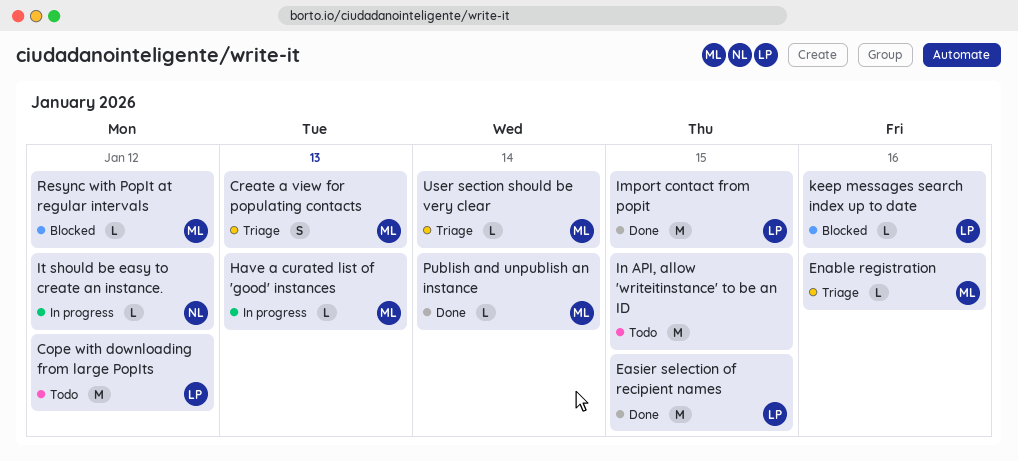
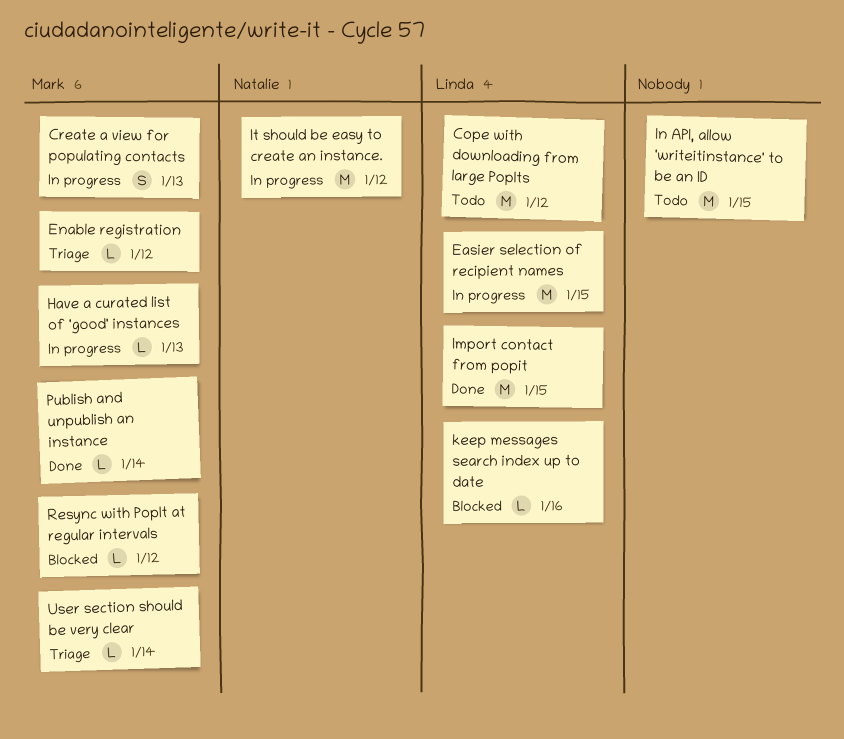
Create a view for populating contacts, status: Triage -> In progress
Easier selection of recipient names, status: Done -> In progress
Enable registration, due: Jan 16 -> Jan 12
It should be easy to create an instance., estimate: L -> M

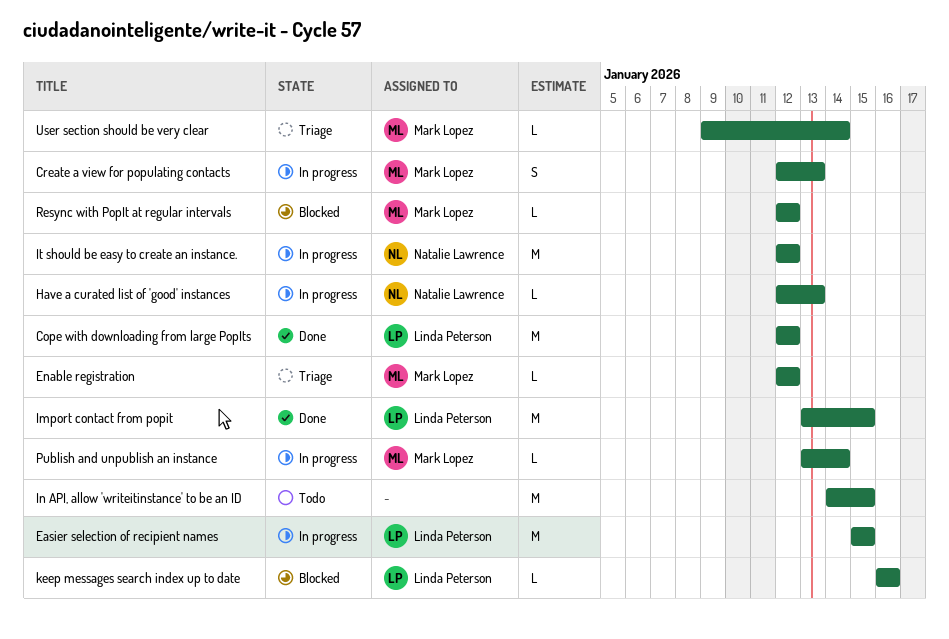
Cope with downloading from large PopIts, status: Todo -> Done
Have a curated list of 'good' instances, owner: Mark Lopez -> Natalie Lawrence
Publish and unpublish an instance, status: Done -> In progress

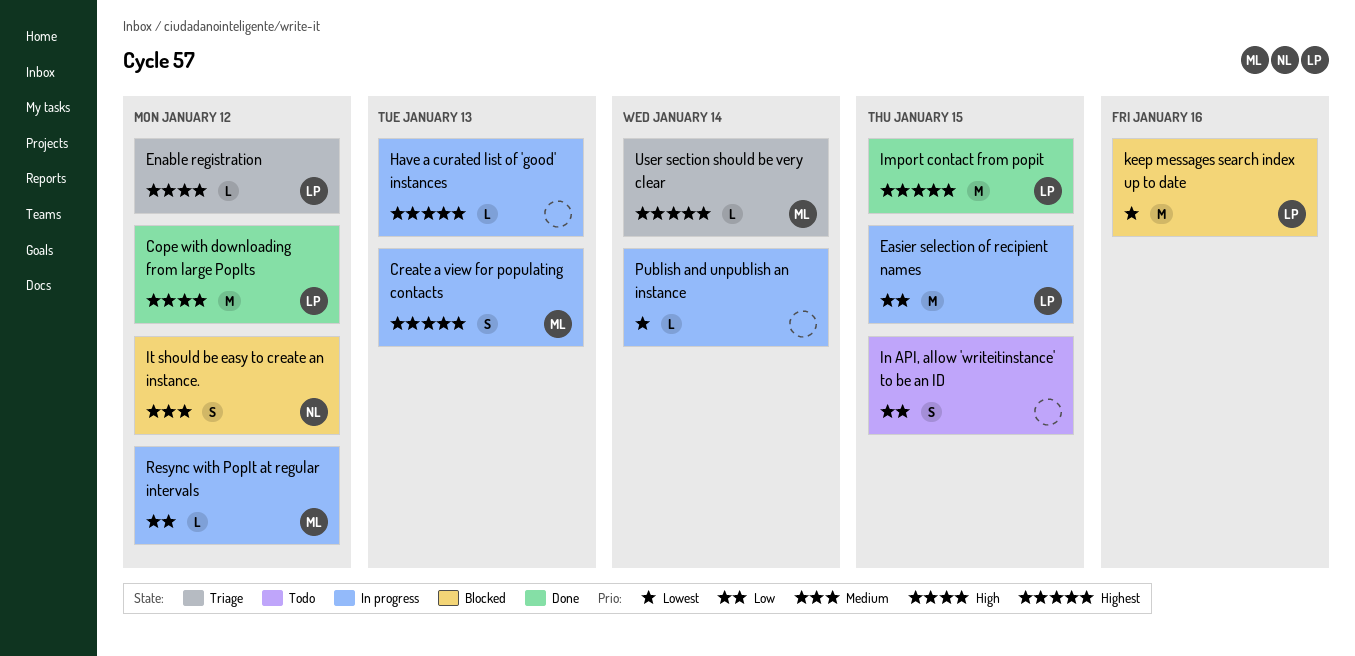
Enable registration, owner: Mark Lopez -> Linda Peterson
Have a curated list of 'good' instances, owner: Natalie Lawrence -> none
In API, allow 'writeitinstance' to be an ID, estimate: M -> S
It should be easy to create an instance., status: In progress -> Blocked
It should be easy to create an instance., estimate: M -> S
keep messages search index up to date, estimate: L -> M
Publish and unpublish an instance, owner: Mark Lopez -> none
Resync with PopIt at regular intervals, status: Blocked -> In progress

